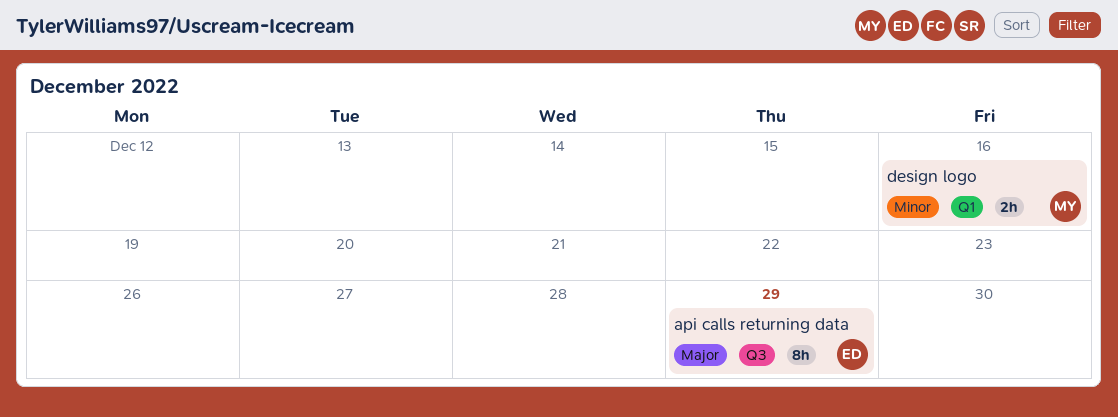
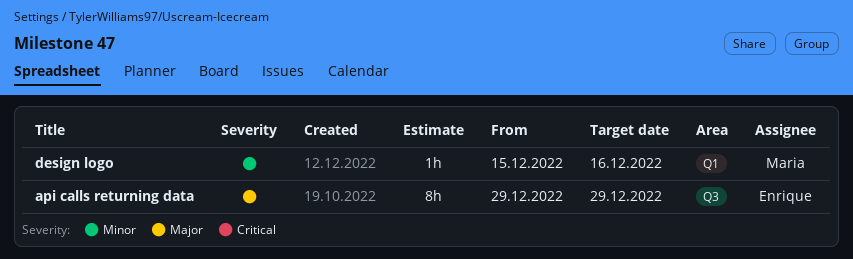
design logo, estimate: 2h -> 1h

